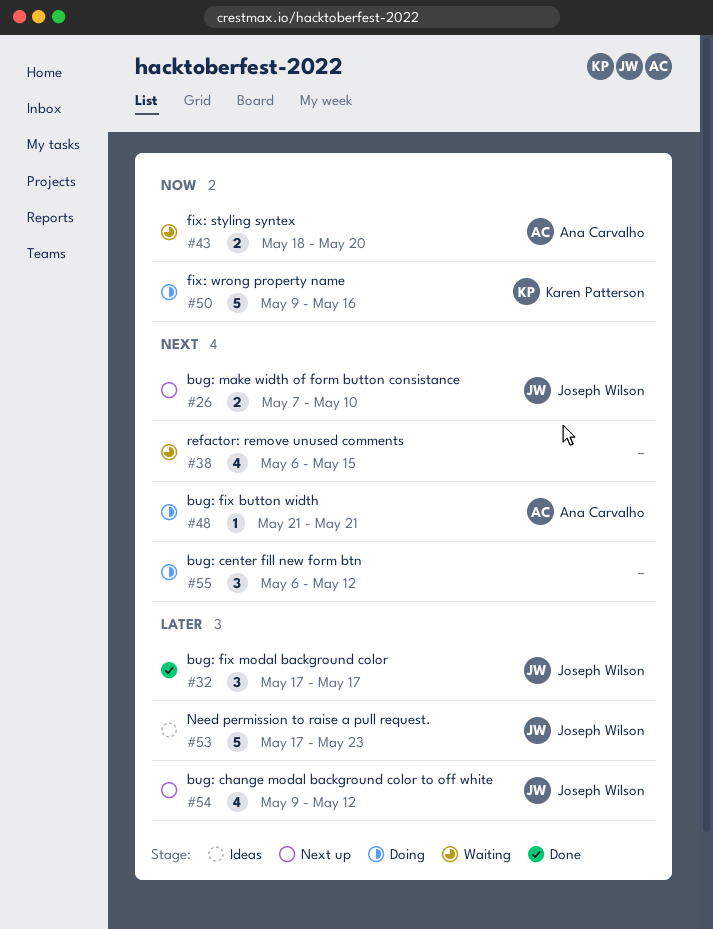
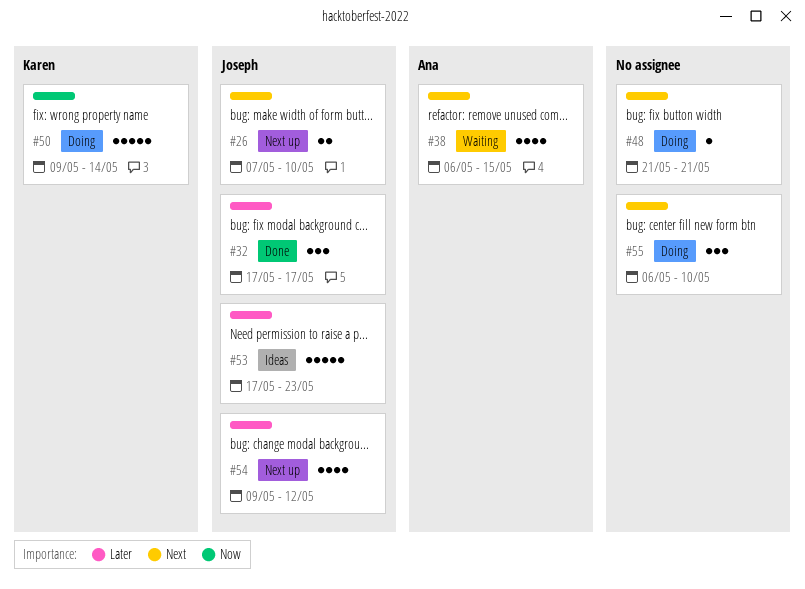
#38, owner: none -> Ana Carvalho
#43: present -> none
#48, owner: Ana Carvalho -> none
#50, due: May 16 -> May 14
#55, due: May 12 -> May 10

